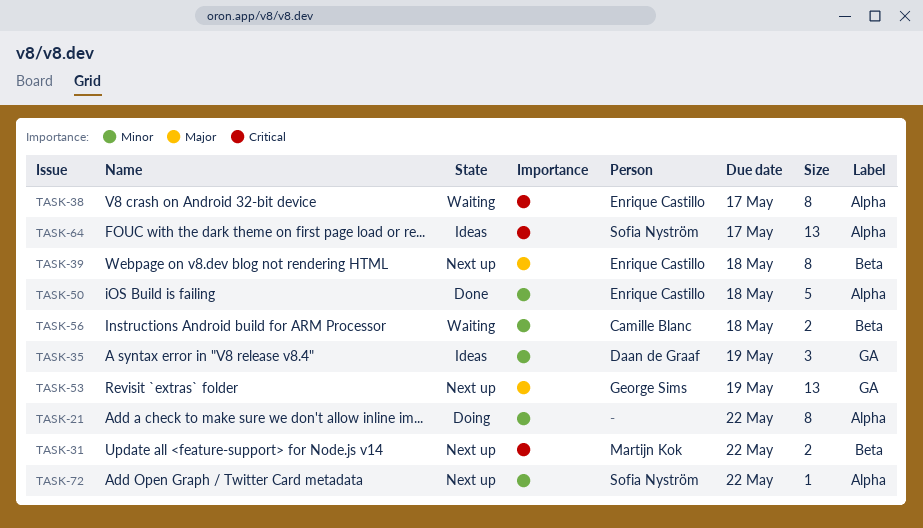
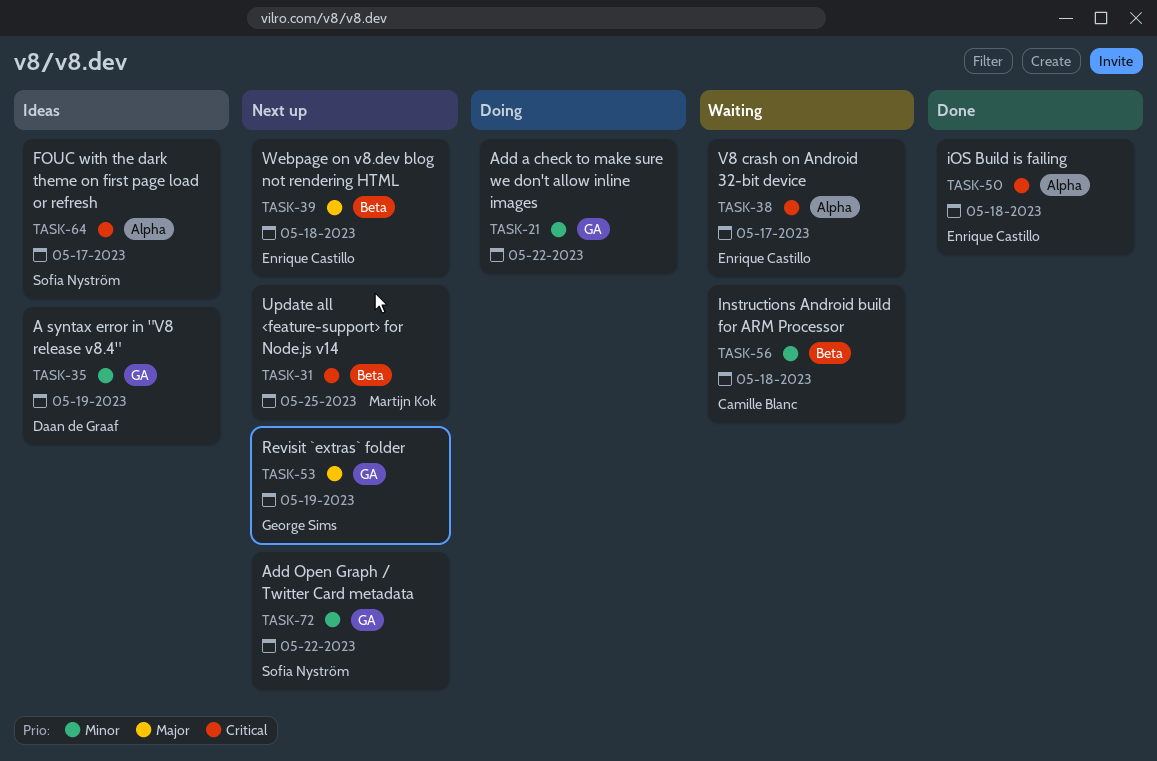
TASK-21, label: Alpha -> GA
TASK-31, due: May 22 -> May 25
TASK-50, priority: Minor -> Critical
TASK-72, label: Alpha -> GA

